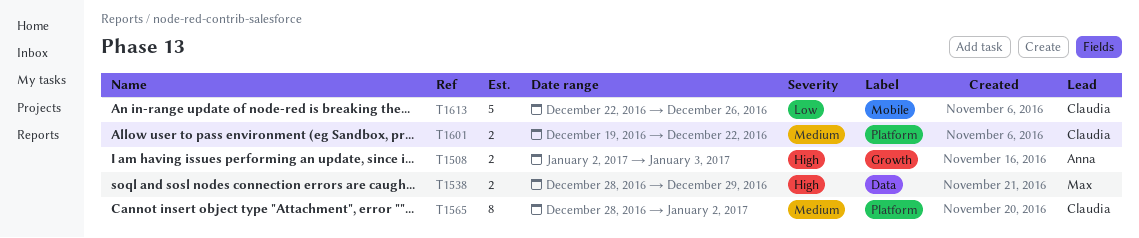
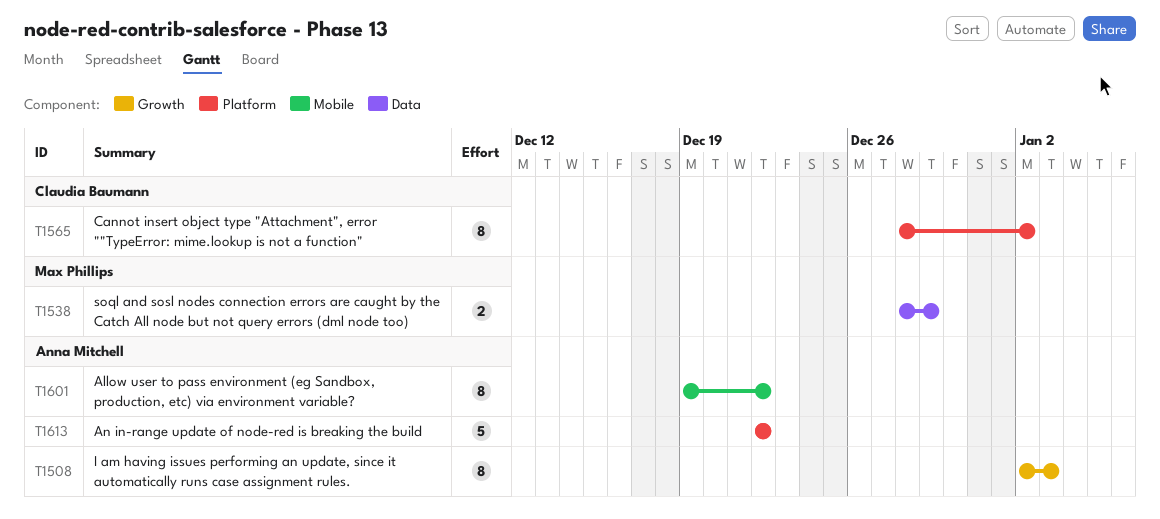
T1508, estimate: 2 -> 8
T1601, owner: Claudia Baumann -> Anna Mitchell
T1601, label: Platform -> Mobile
T1601, estimate: 2 -> 8
T1613, owner: Claudia Baumann -> Anna Mitchell
T1613, label: Mobile -> Platform
T1613, due: Dec 26 -> Dec 22

